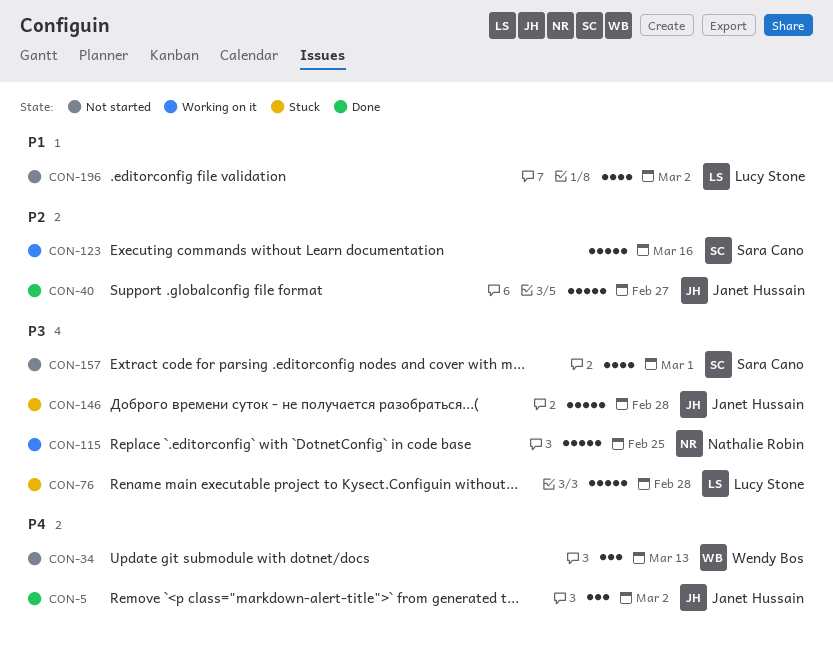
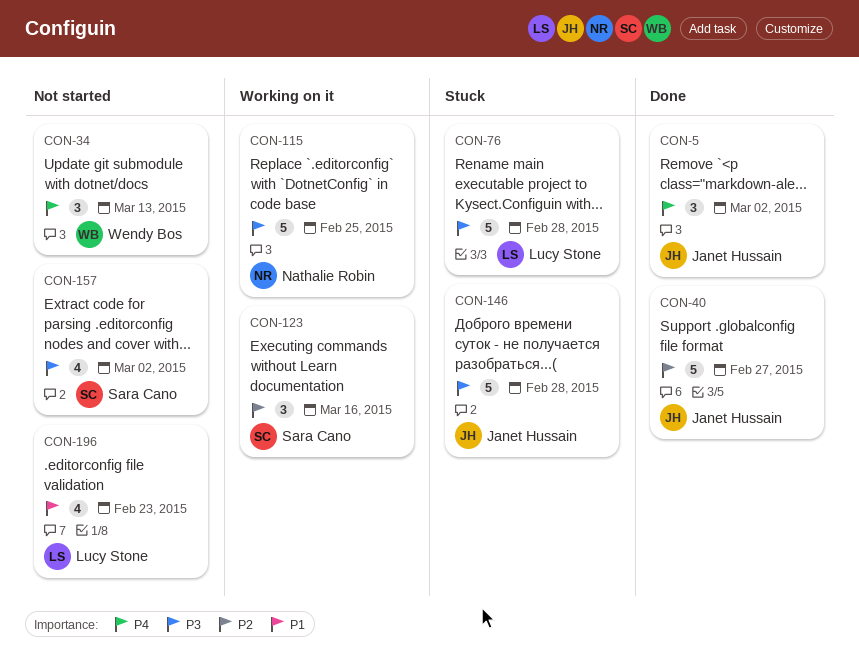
CON-123, estimate: 5 -> 3
CON-157, due: Mar 1 -> Mar 2
CON-196, due: Mar 2 -> Feb 23

